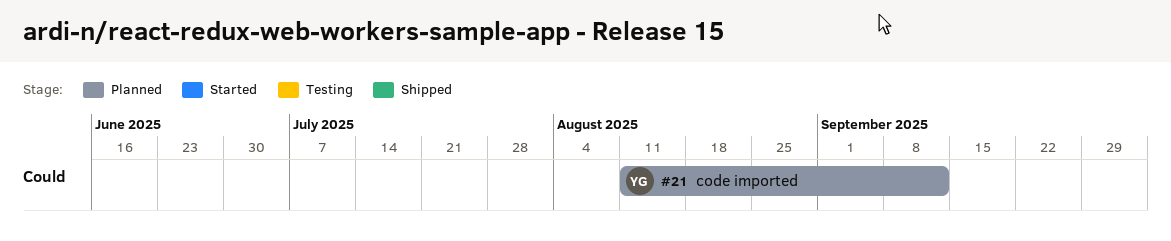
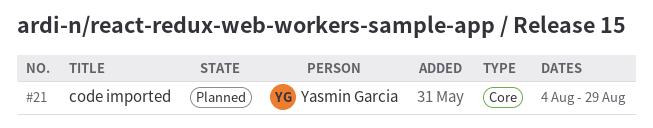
#21, start: Aug 11 -> Aug 4
#21, due: Sep 12 -> Aug 29

